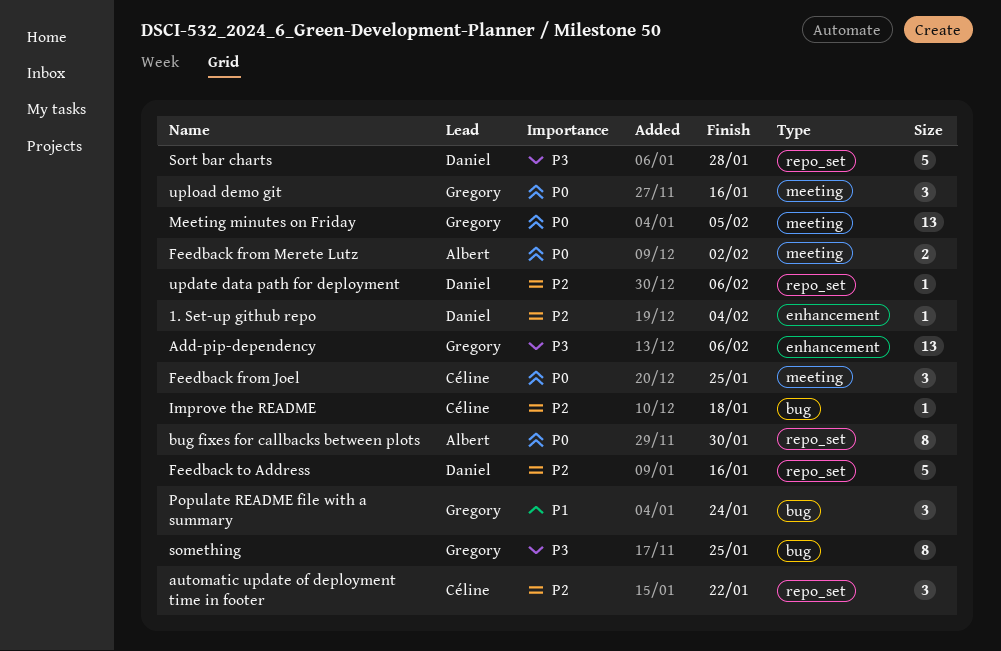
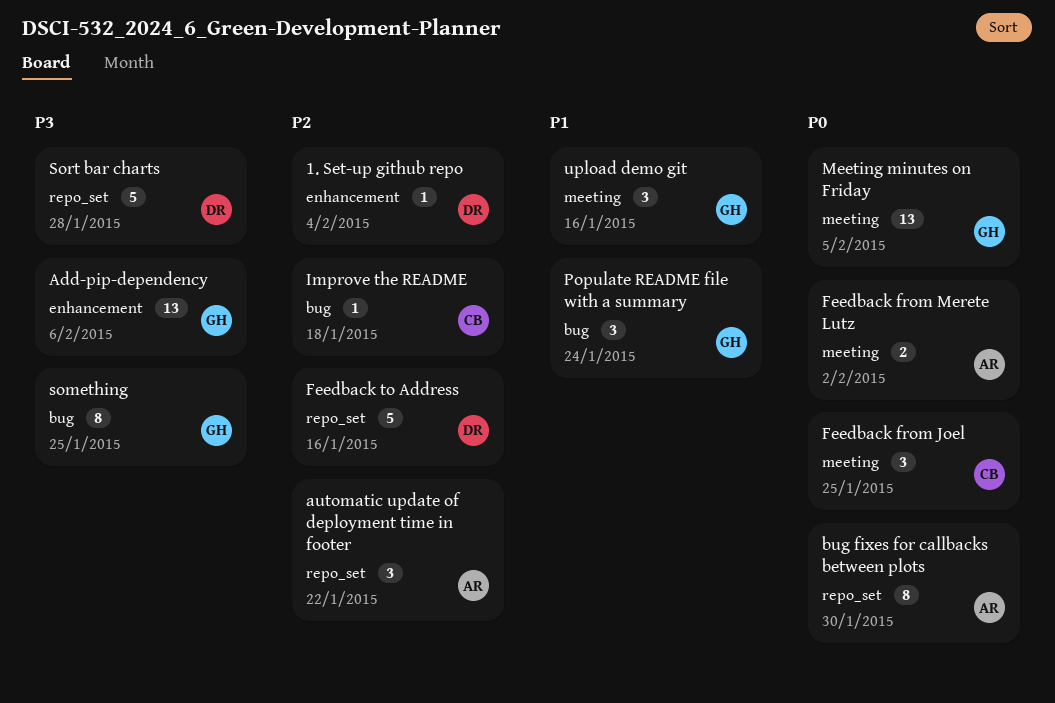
automatic update of deployment time in footer, owner: Céline -> Albert
update data path for deployment: present -> none
upload demo git, priority: P0 -> P1

